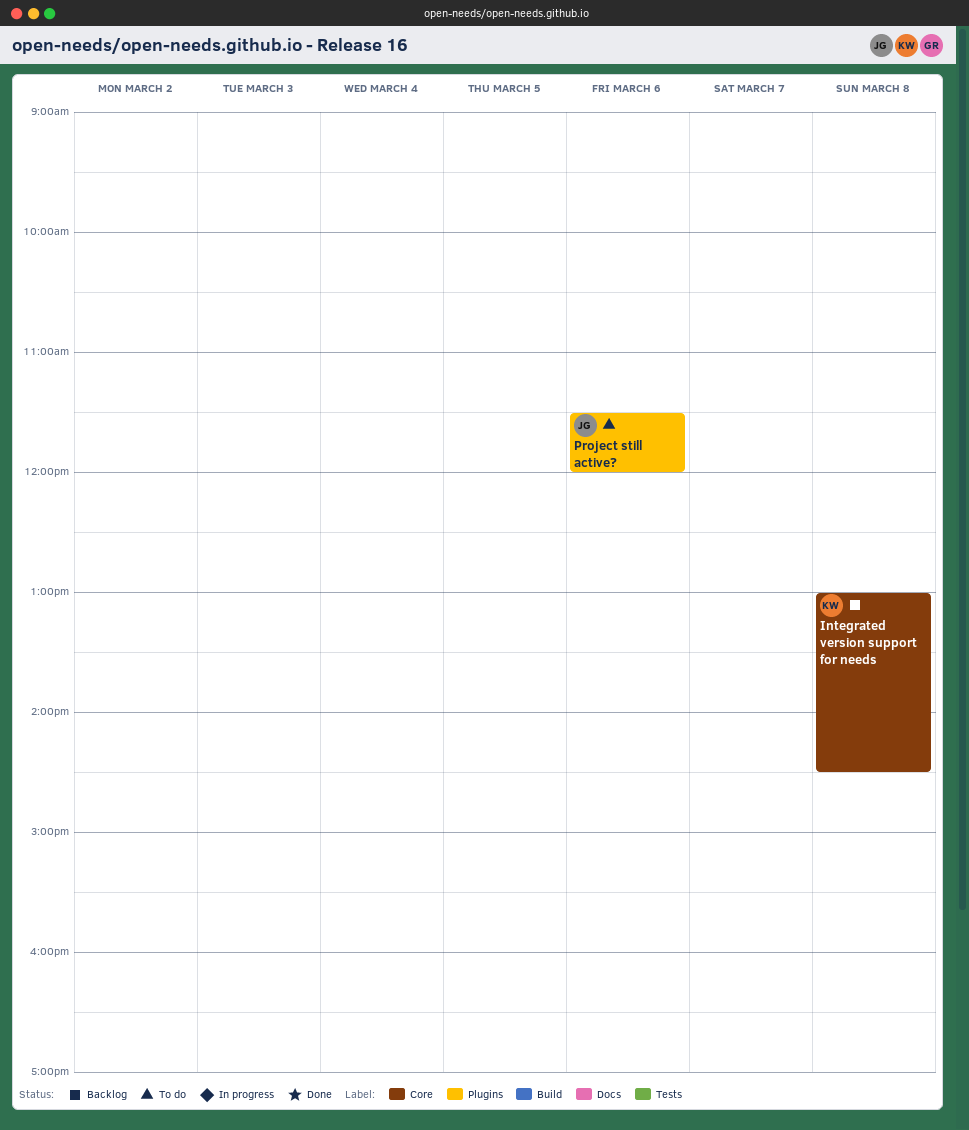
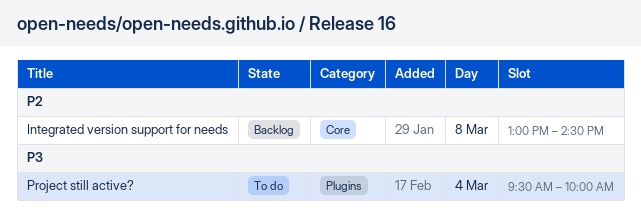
Project still active?, day: Mar 6 -> Mar 4
Project still active?, begins: 11:30 -> 09:30
Project still active?, ends: 12:00 -> 10:00

